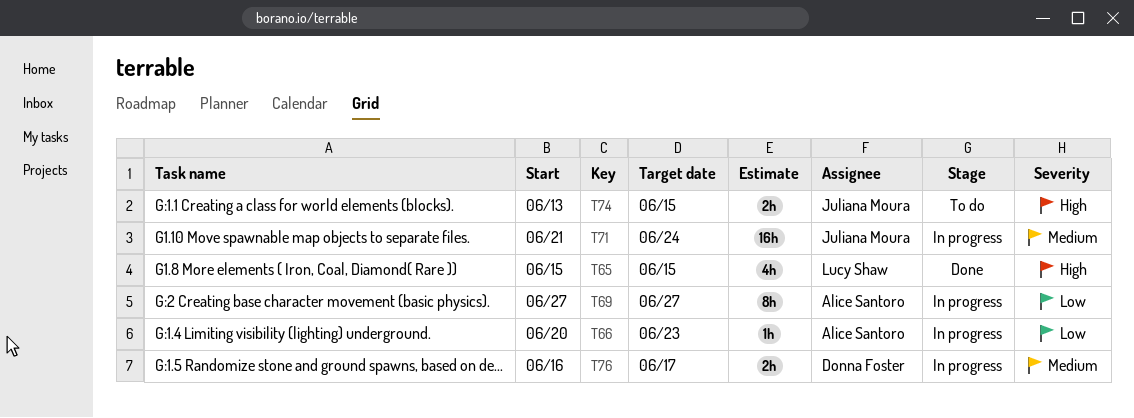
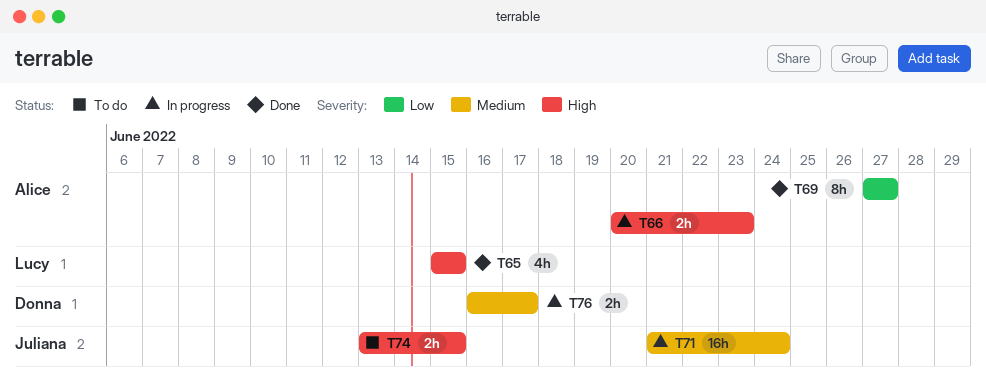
T66, priority: Low -> High
T66, estimate: 1h -> 2h
T69, status: In progress -> Done

